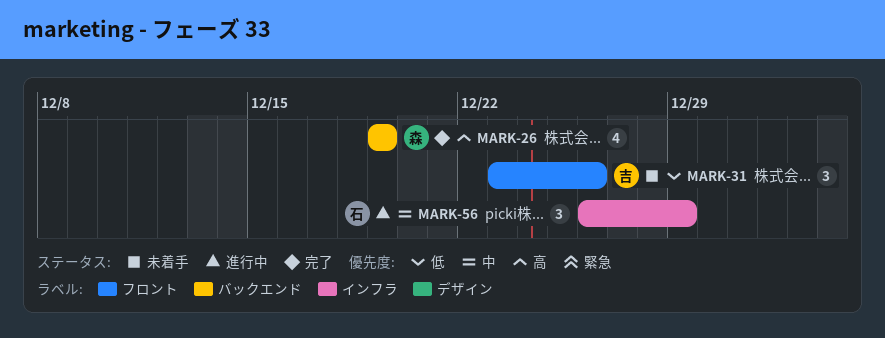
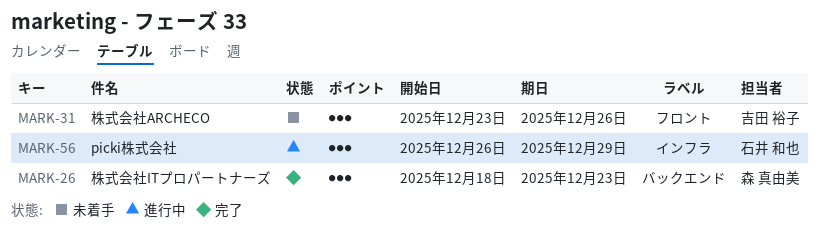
MARK-26, estimate: 4 -> 3
MARK-26, start: Dec 19 -> Dec 18
MARK-26, due: Dec 19 -> Dec 23

